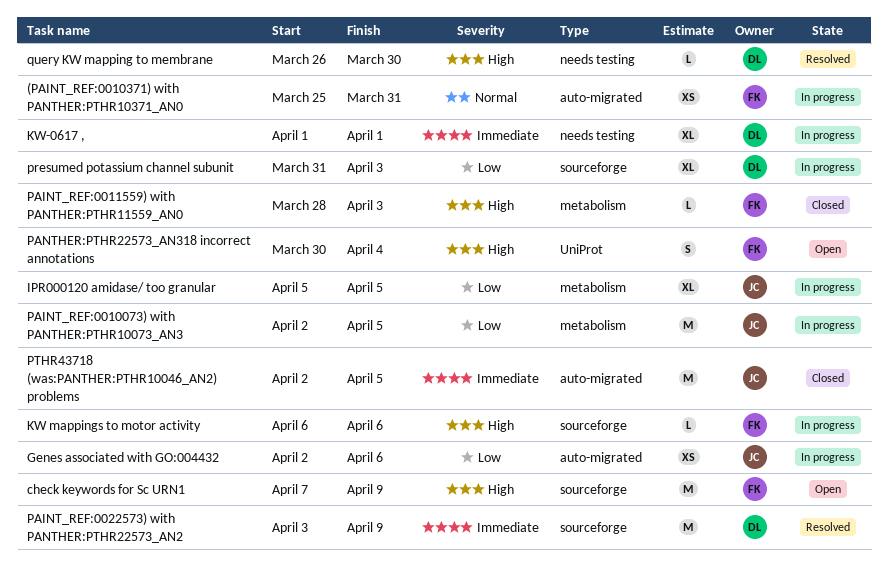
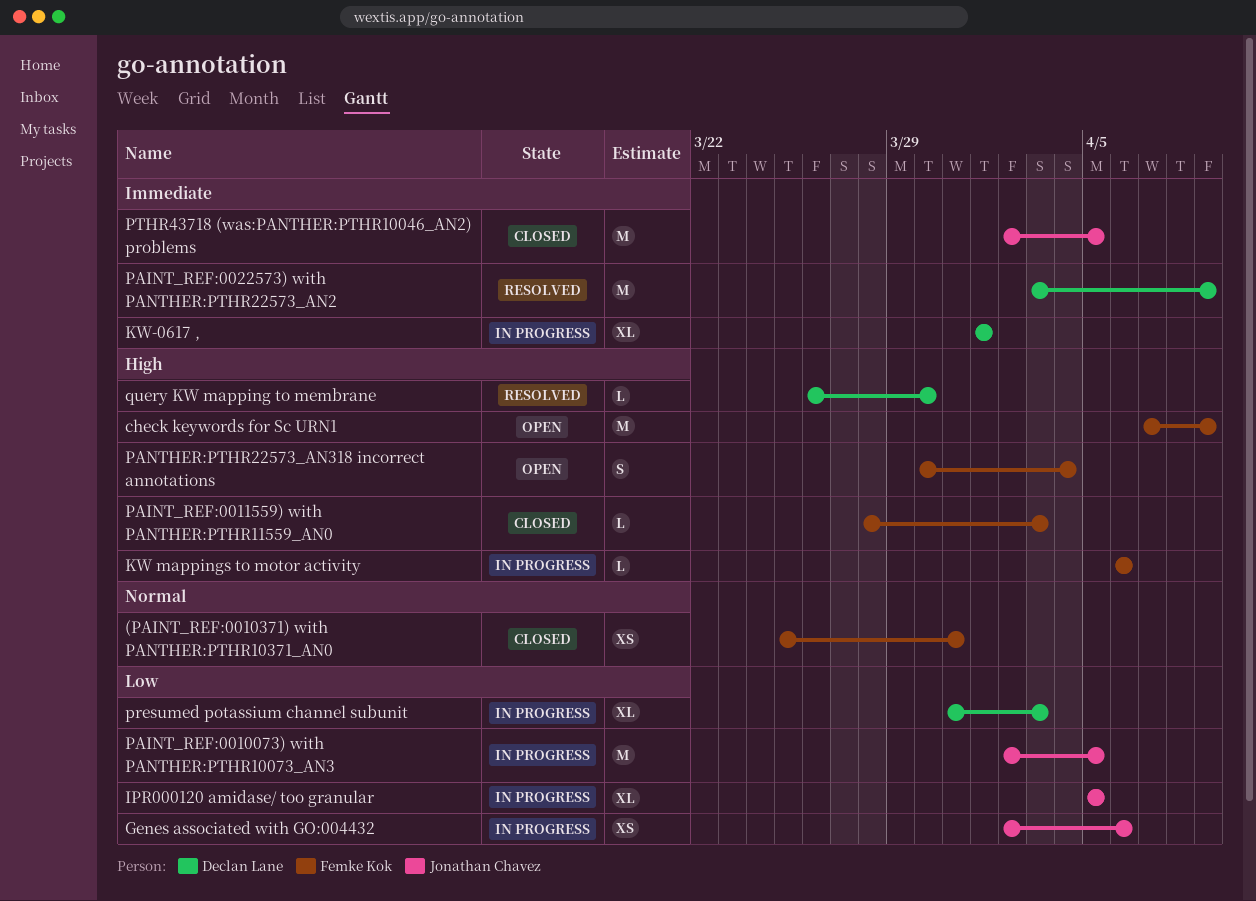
(PAINT_REF:0010371) with PANTHER:PTHR10371_AN0, status: In progress -> Closed

